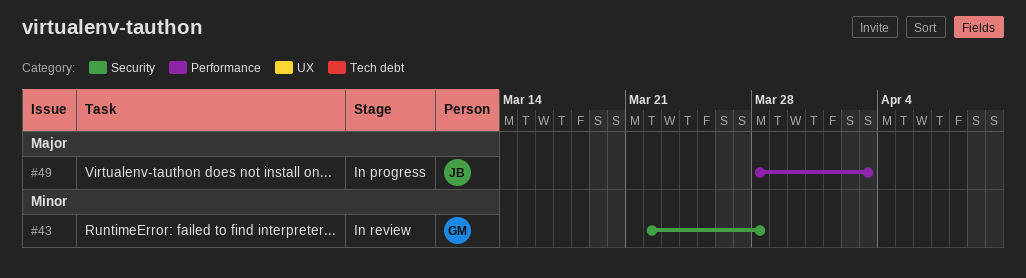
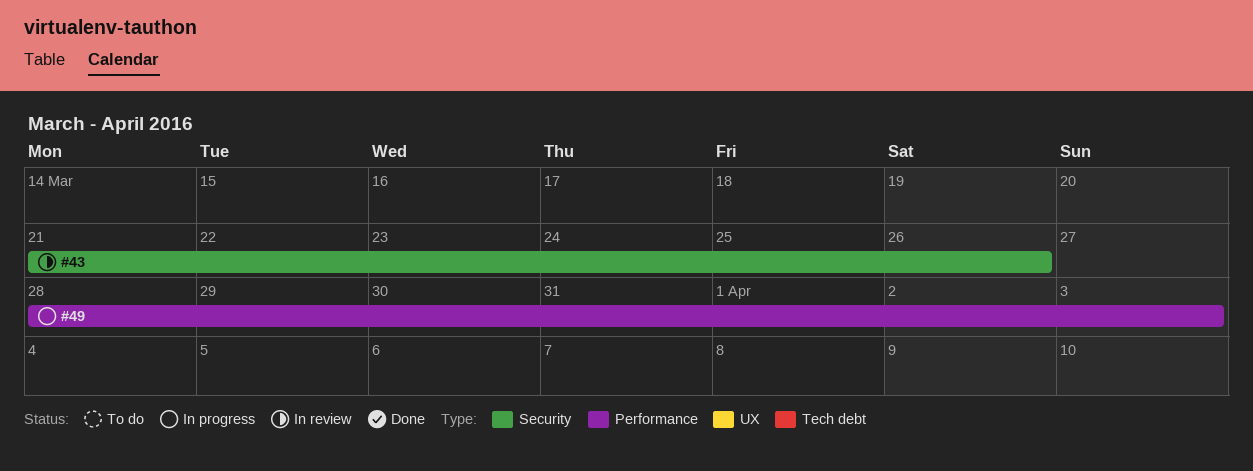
#43, start: Mar 22 -> Mar 21
#43, due: Mar 28 -> Mar 26

